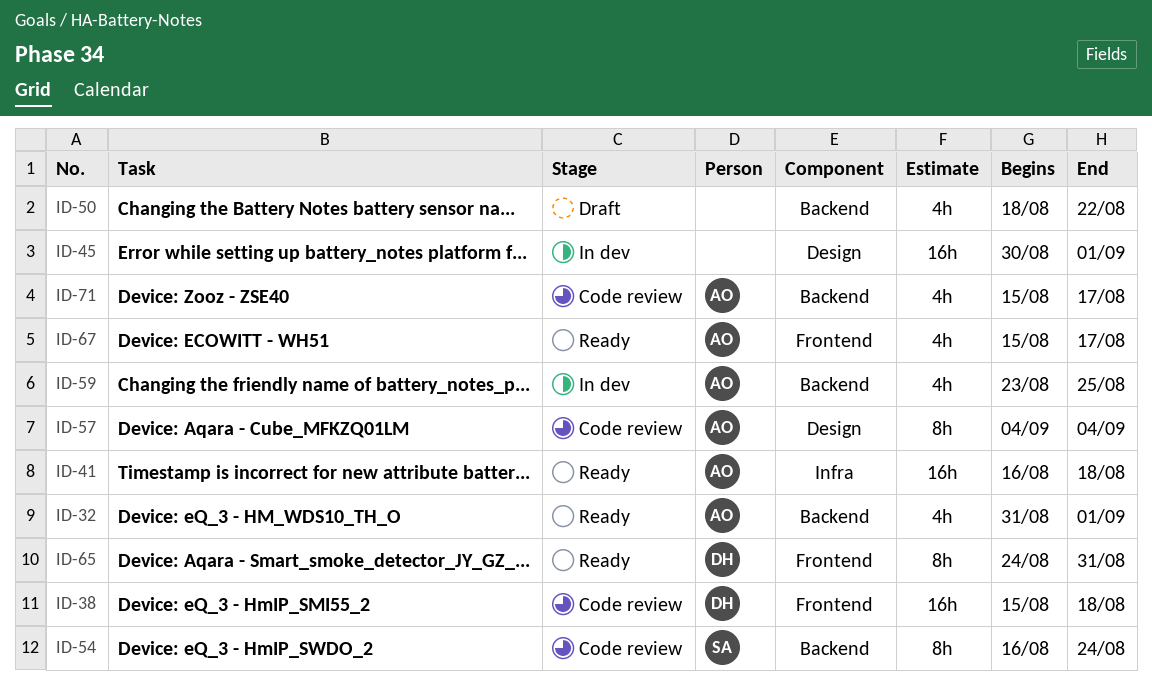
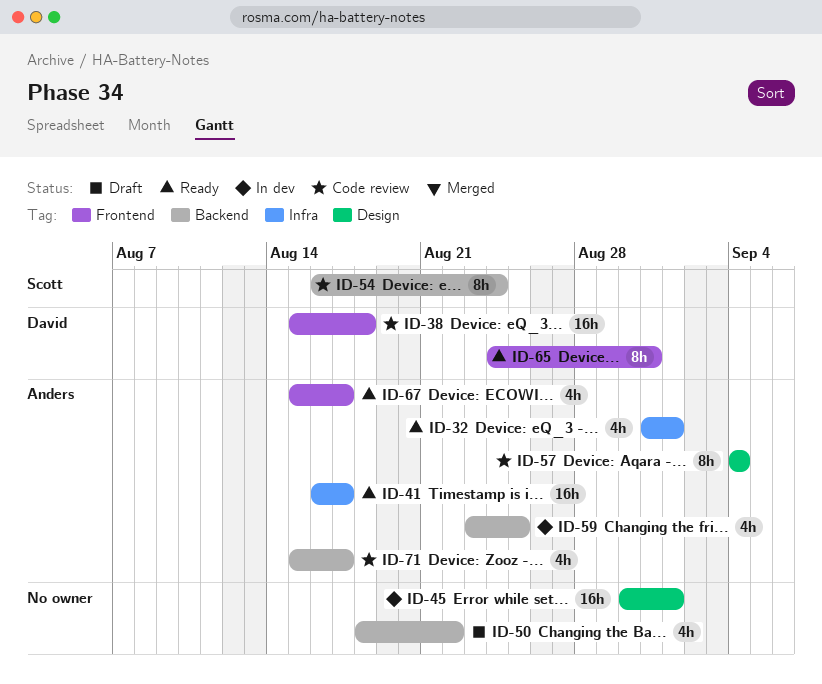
ID-32, label: Backend -> Infra
ID-41, due: Aug 18 -> Aug 17

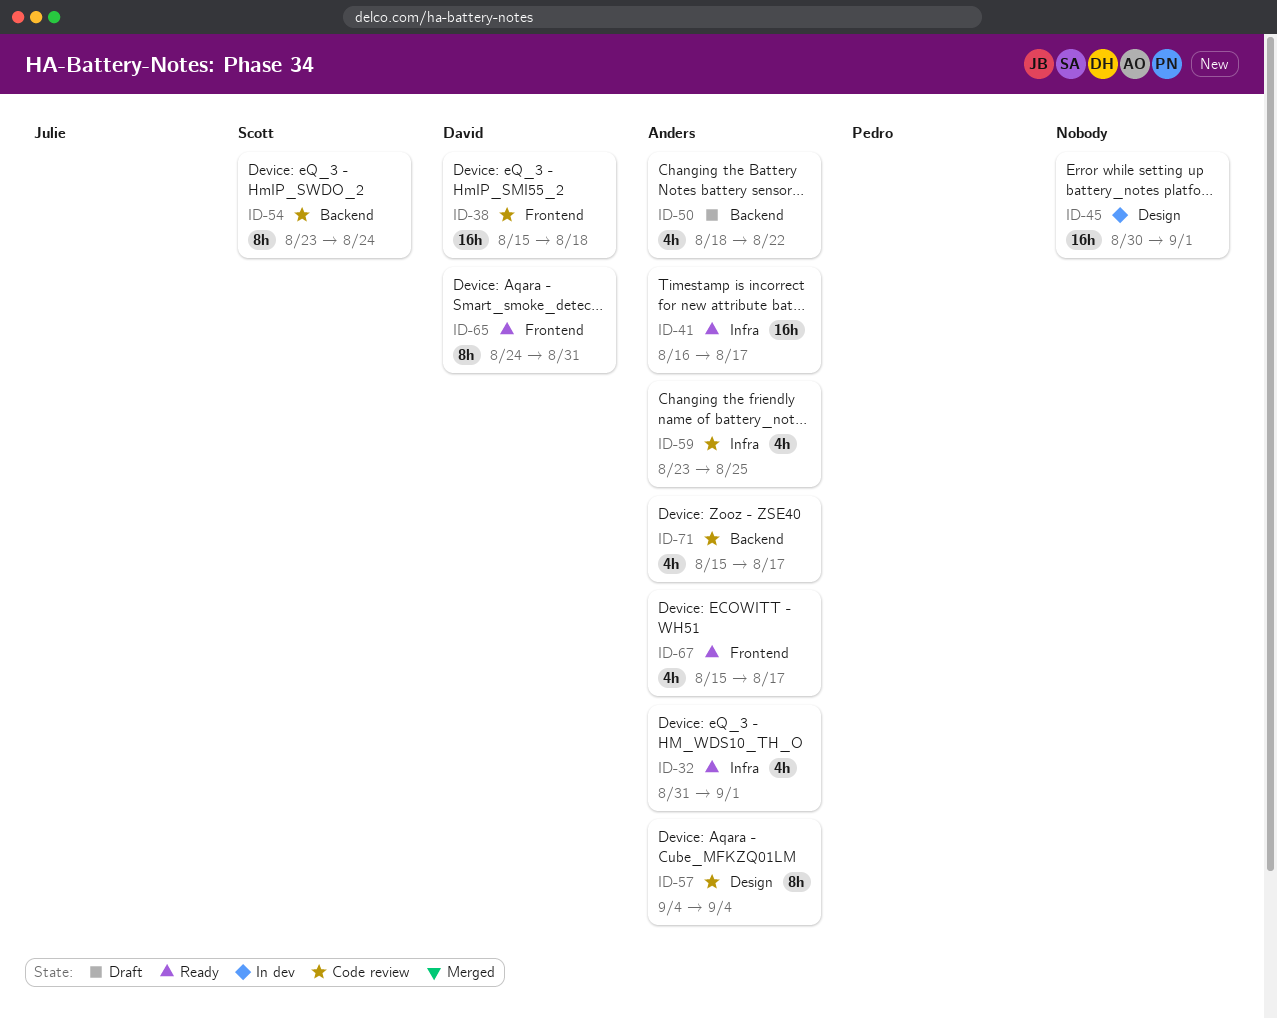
ID-50, owner: none -> Anders
ID-54, start: Aug 16 -> Aug 23
ID-59, status: In dev -> Code review
ID-59, label: Backend -> Infra

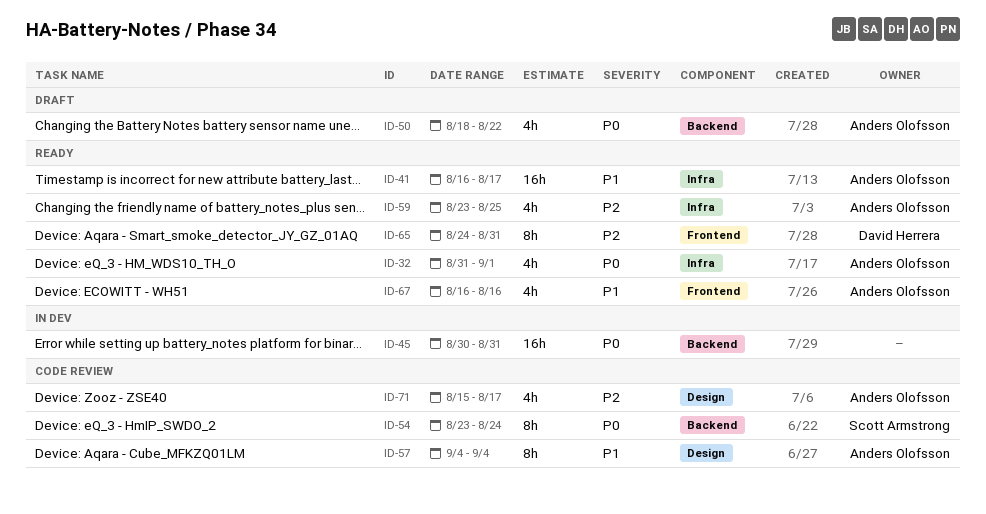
ID-38: present -> none
ID-45, label: Design -> Backend
ID-45, due: Sep 1 -> Aug 31
ID-59, status: Code review -> Ready
ID-67, start: Aug 15 -> Aug 16
ID-67, due: Aug 17 -> Aug 16
ID-71, label: Backend -> Design

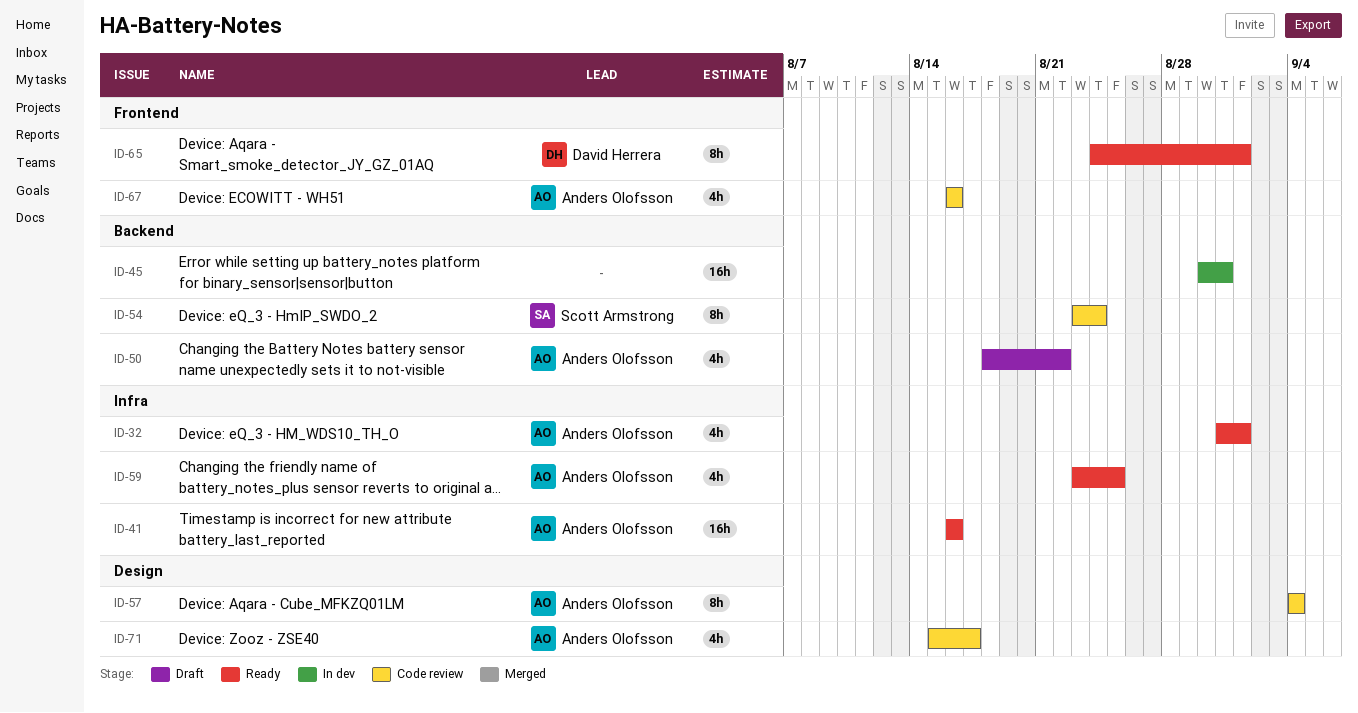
ID-41, due: Aug 17 -> Aug 16
ID-65, due: Aug 31 -> Sep 1
ID-67, status: Ready -> Code review

